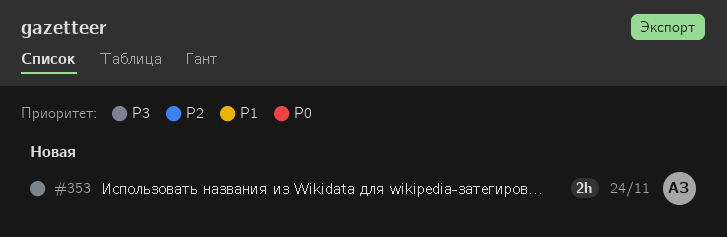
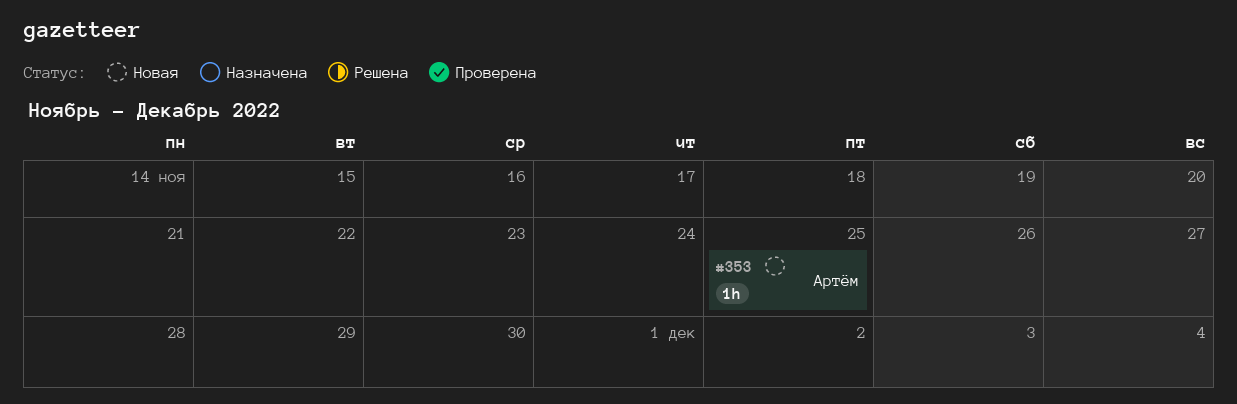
#353, estimate: 2h -> 1h
#353, due: Nov 24 -> Nov 25

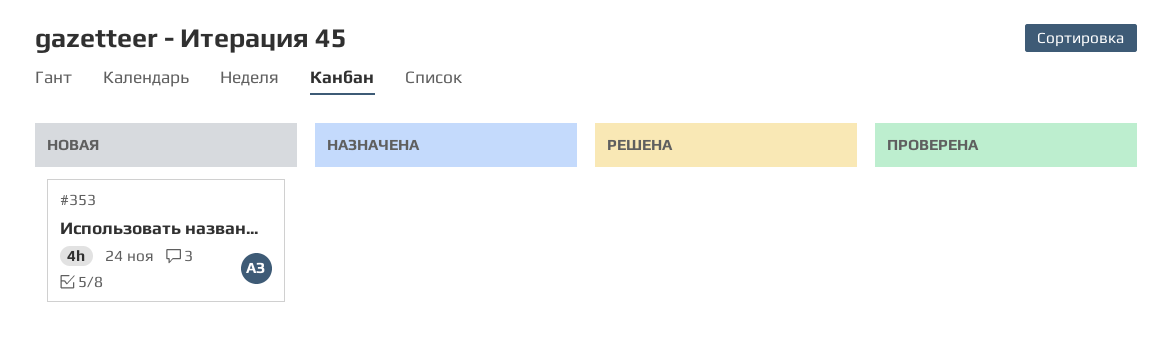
#353, estimate: 1h -> 4h
#353, due: Nov 25 -> Nov 24

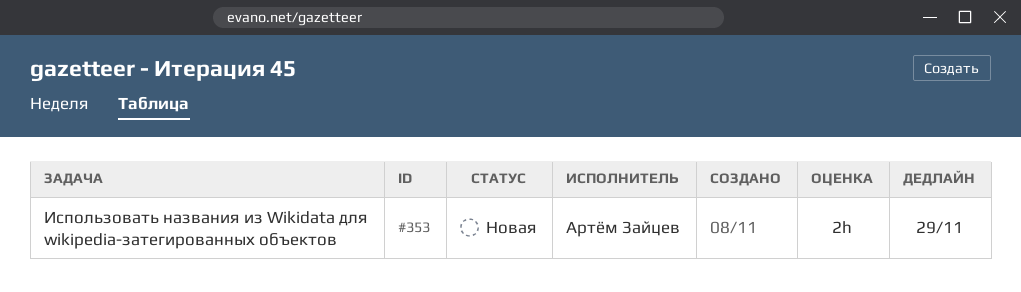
#353, estimate: 4h -> 2h
#353, due: Nov 24 -> Nov 29

